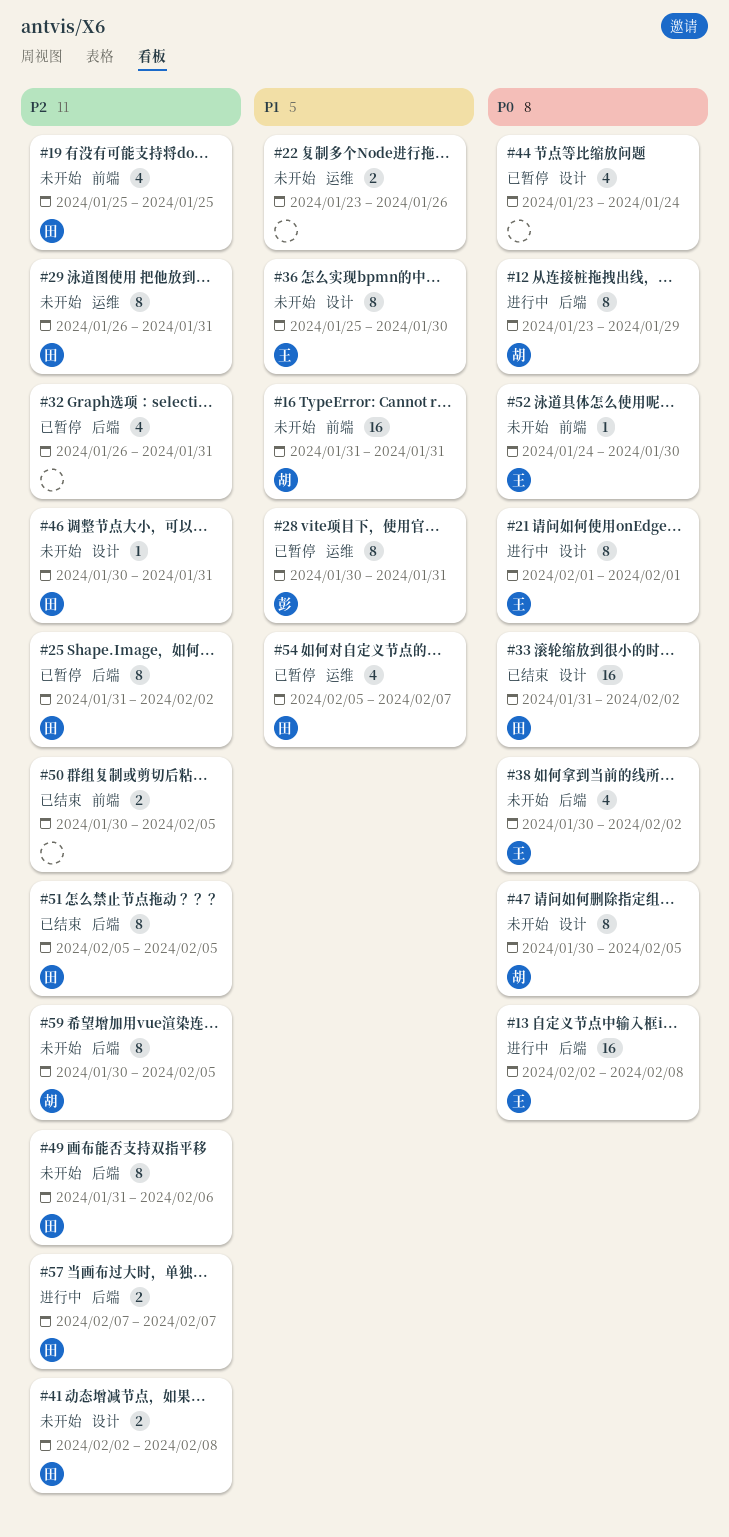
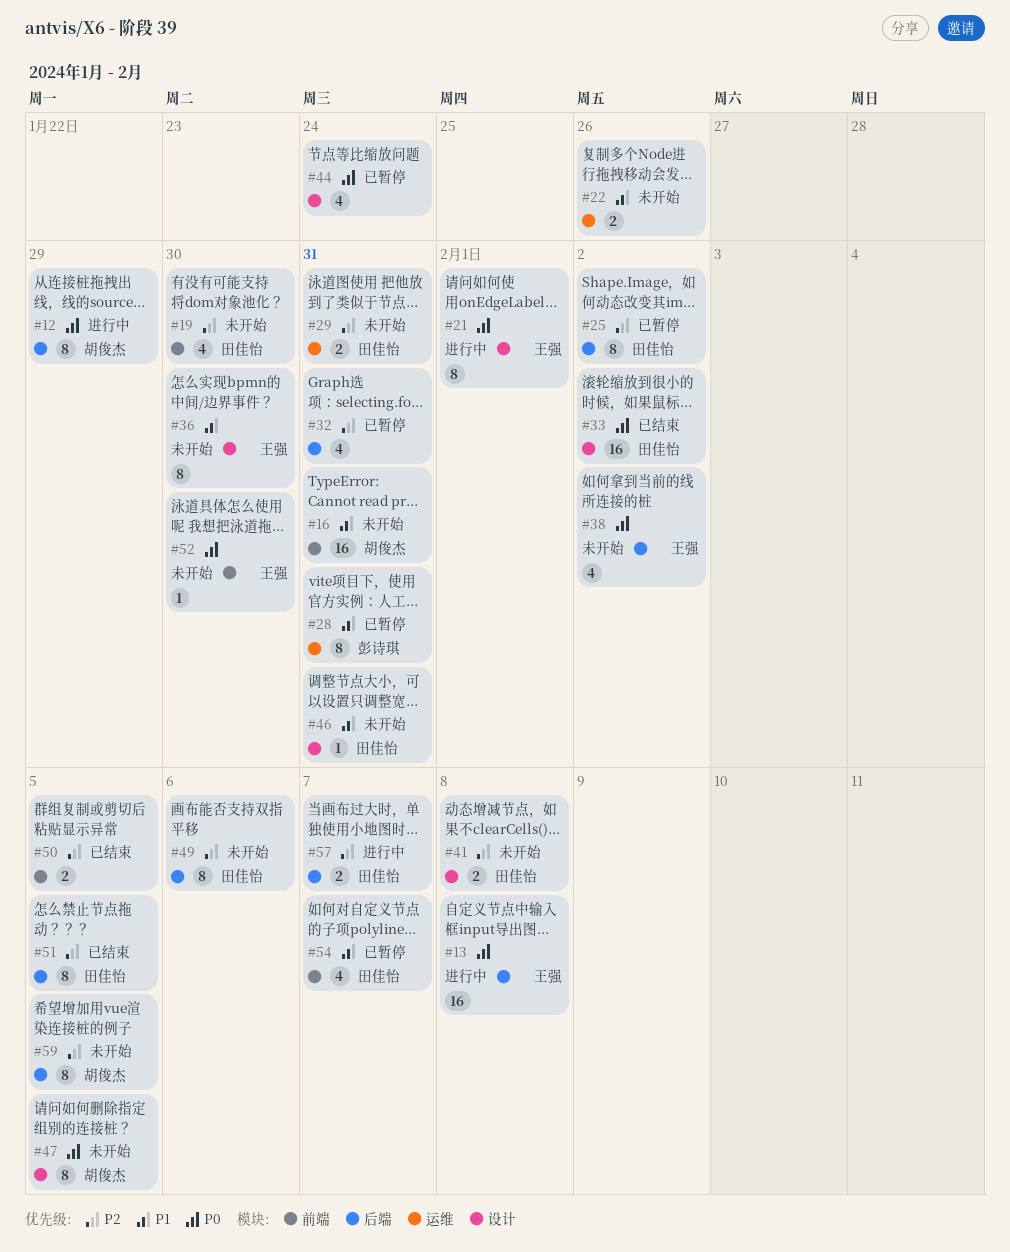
#19, due: Jan 25 -> Jan 30
#29, estimate: 8 -> 2
#46, priority: P2 -> P1
#54, label: 运维 -> 前端

